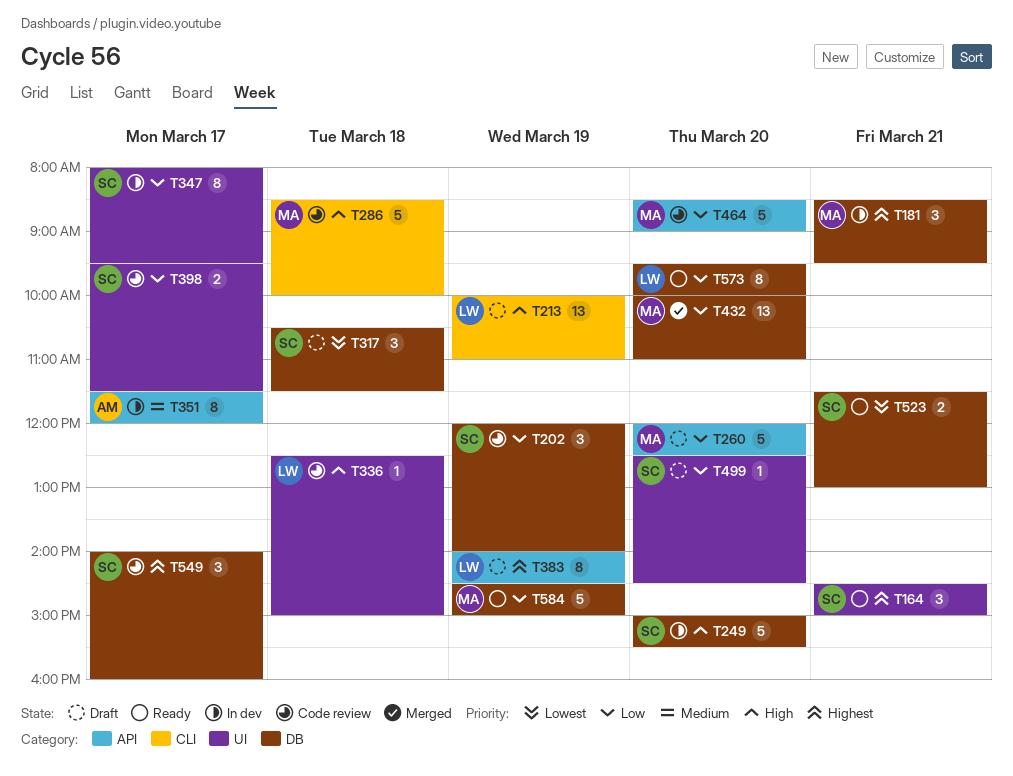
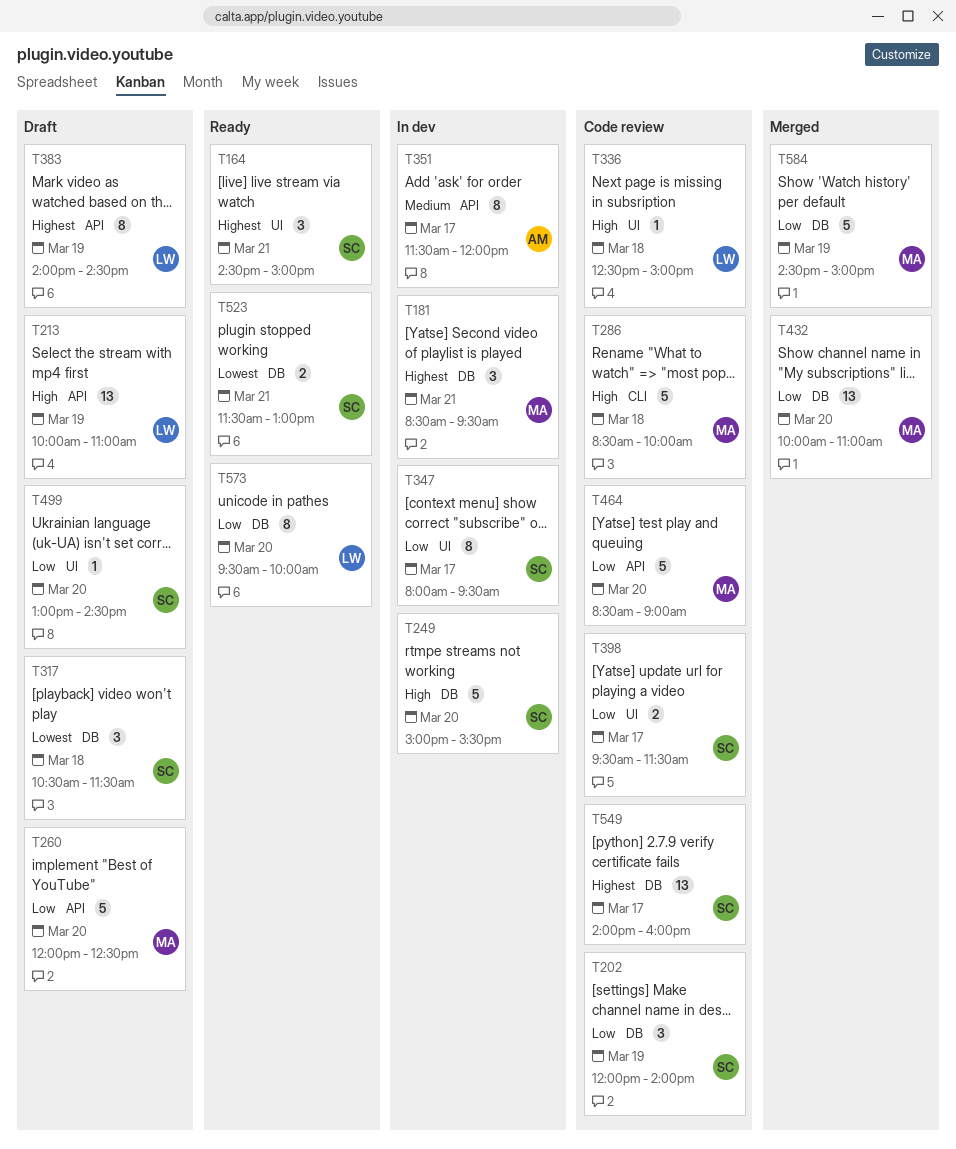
T213, label: CLI -> API
T499, begins: 12:30 -> 13:00
T549, estimate: 3 -> 13
T584, status: Ready -> Merged

